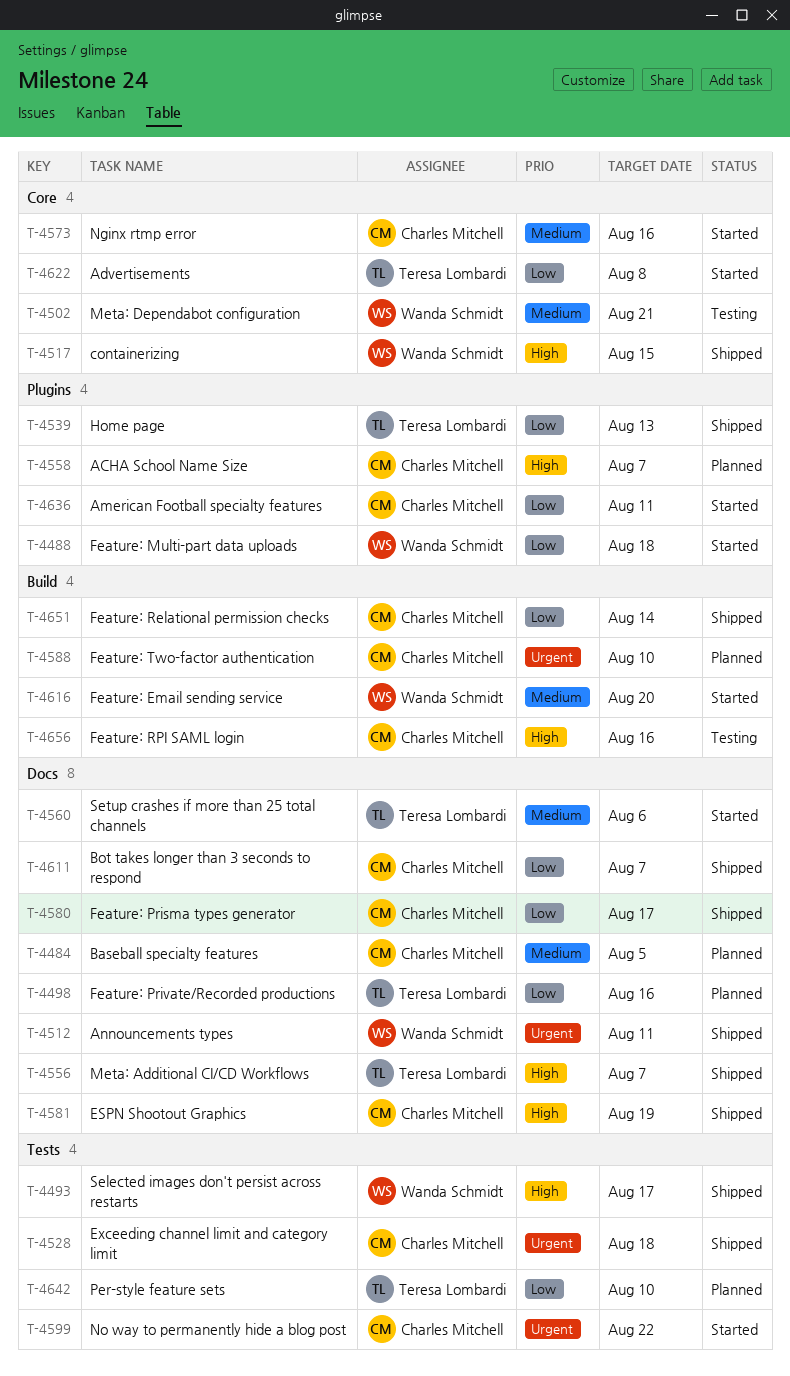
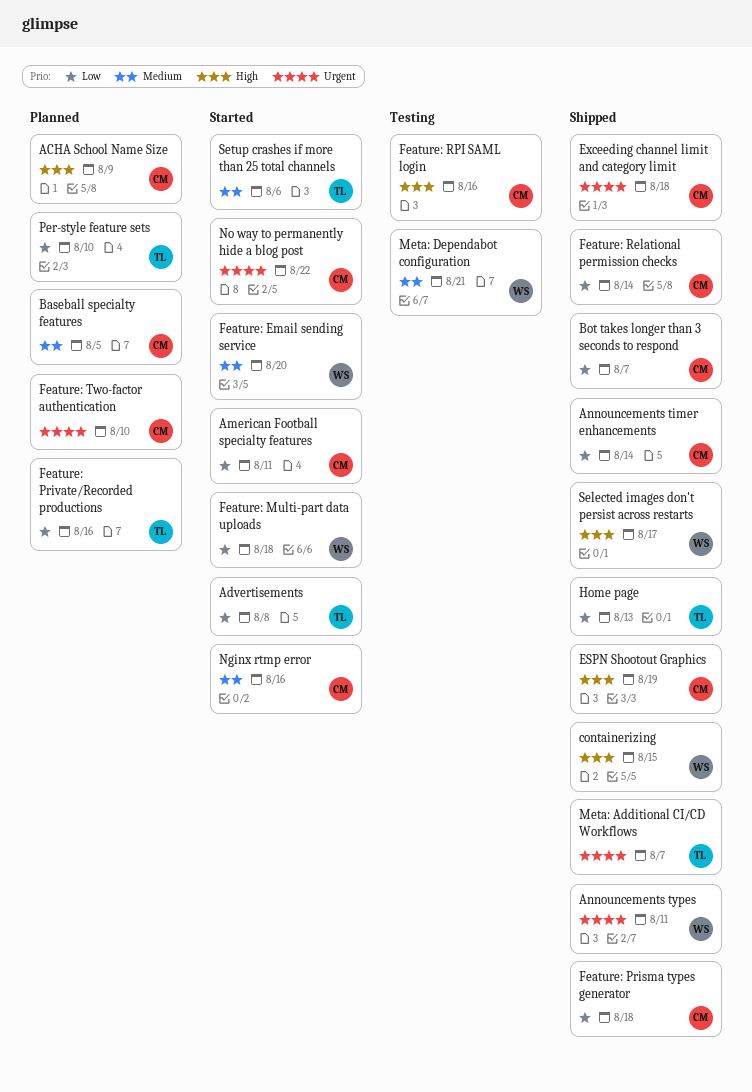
ACHA School Name Size, due: Aug 7 -> Aug 9
Announcements timer enhancements: none -> present
Feature: Prisma types generator, due: Aug 17 -> Aug 18
Meta: Additional CI/CD Workflows, priority: High -> Urgent

